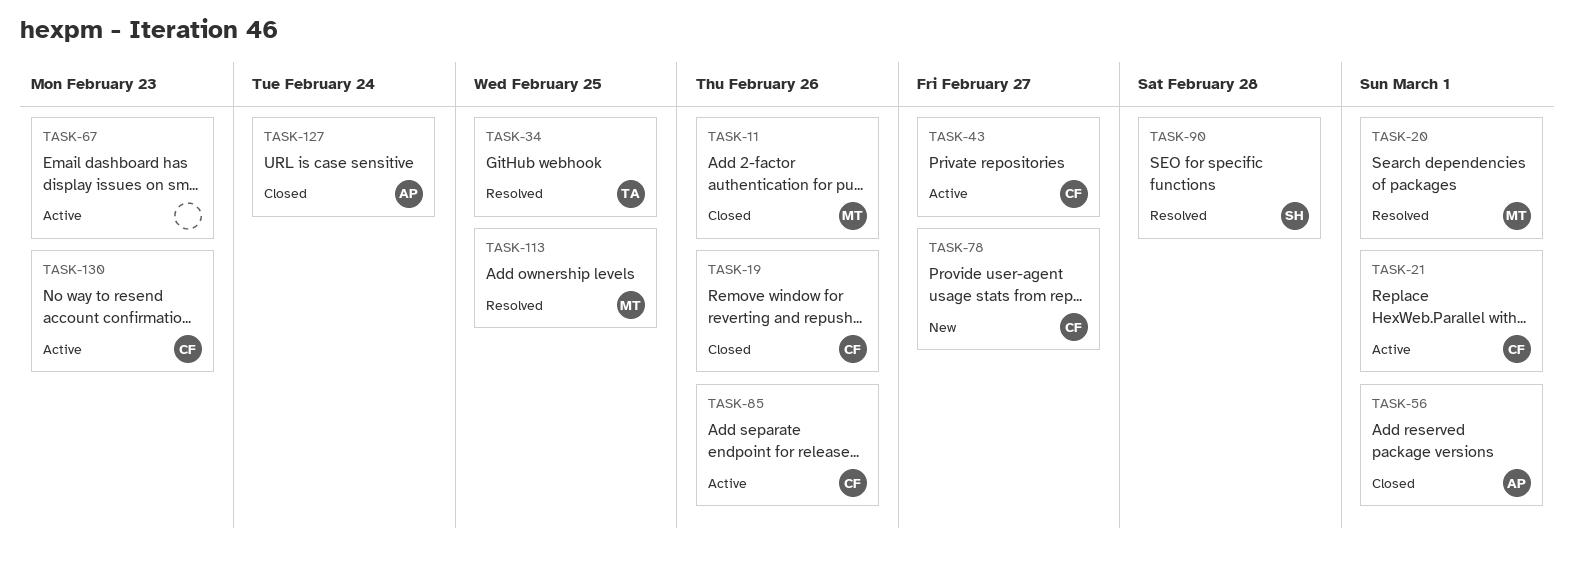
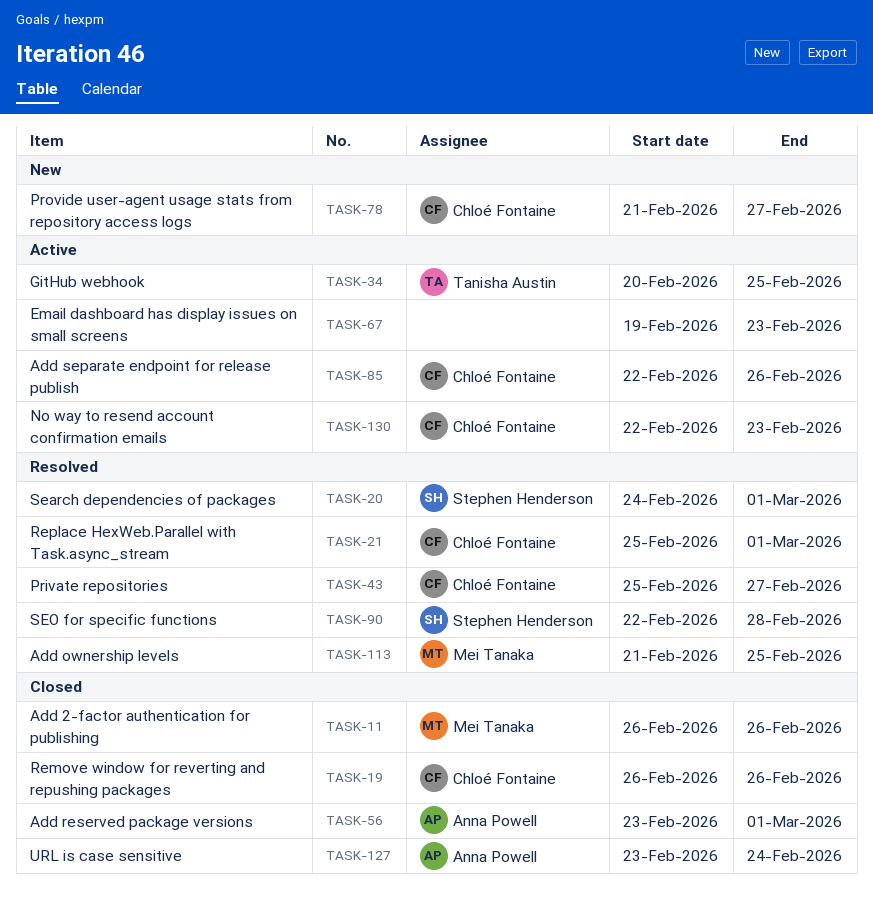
TASK-20, owner: Mei Tanaka -> Stephen Henderson
TASK-21, status: Active -> Resolved
TASK-34, status: Resolved -> Active
TASK-43, status: Active -> Resolved

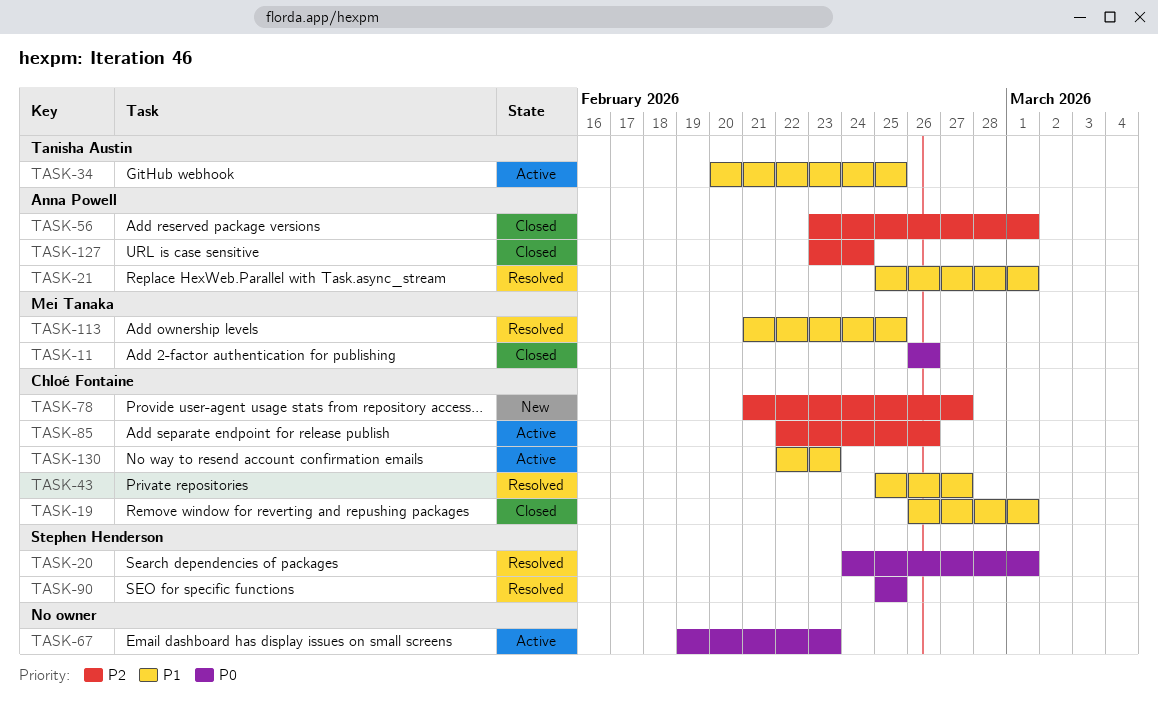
TASK-19, due: Feb 26 -> Mar 1
TASK-21, owner: Chloé Fontaine -> Anna Powell
TASK-90, start: Feb 22 -> Feb 25
TASK-90, due: Feb 28 -> Feb 25

